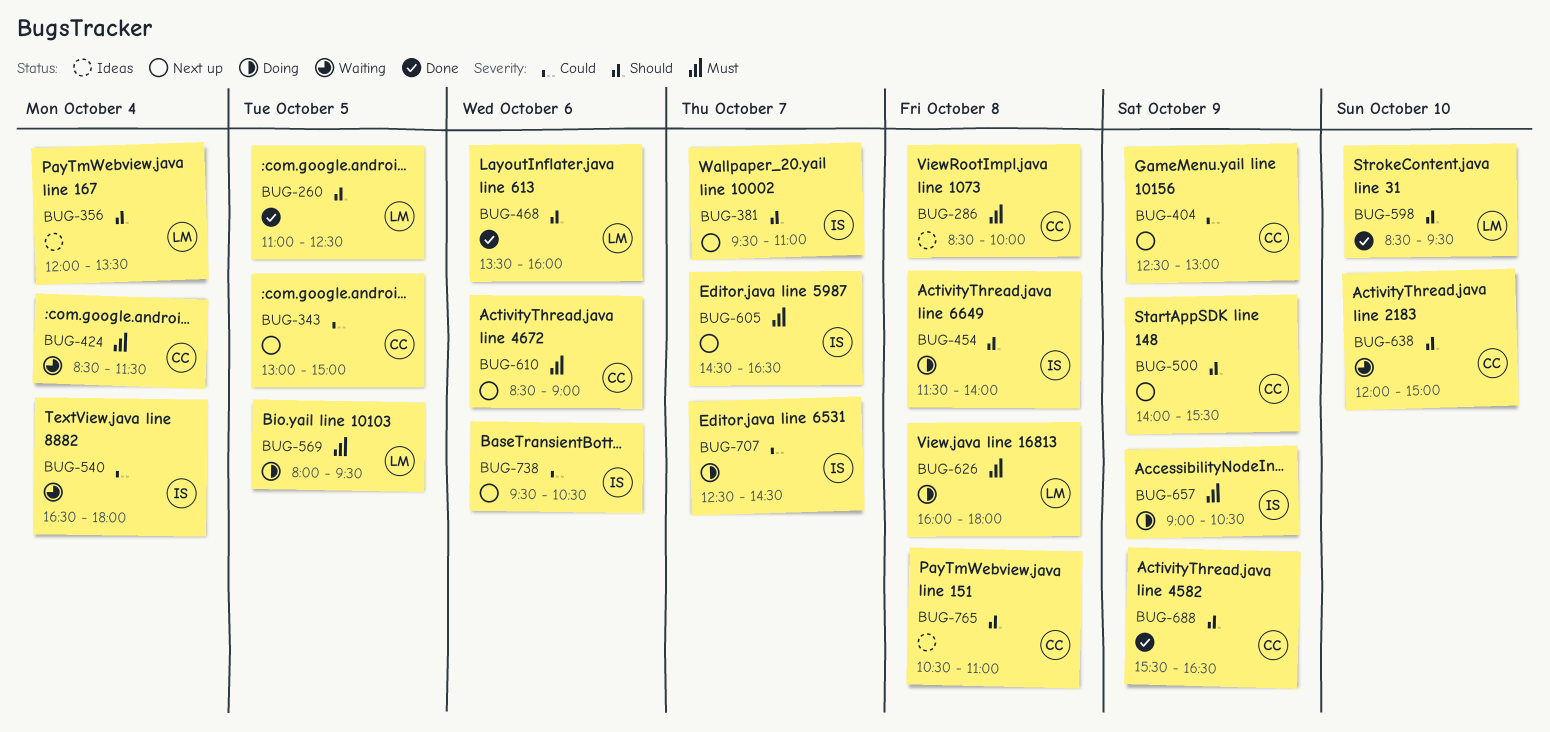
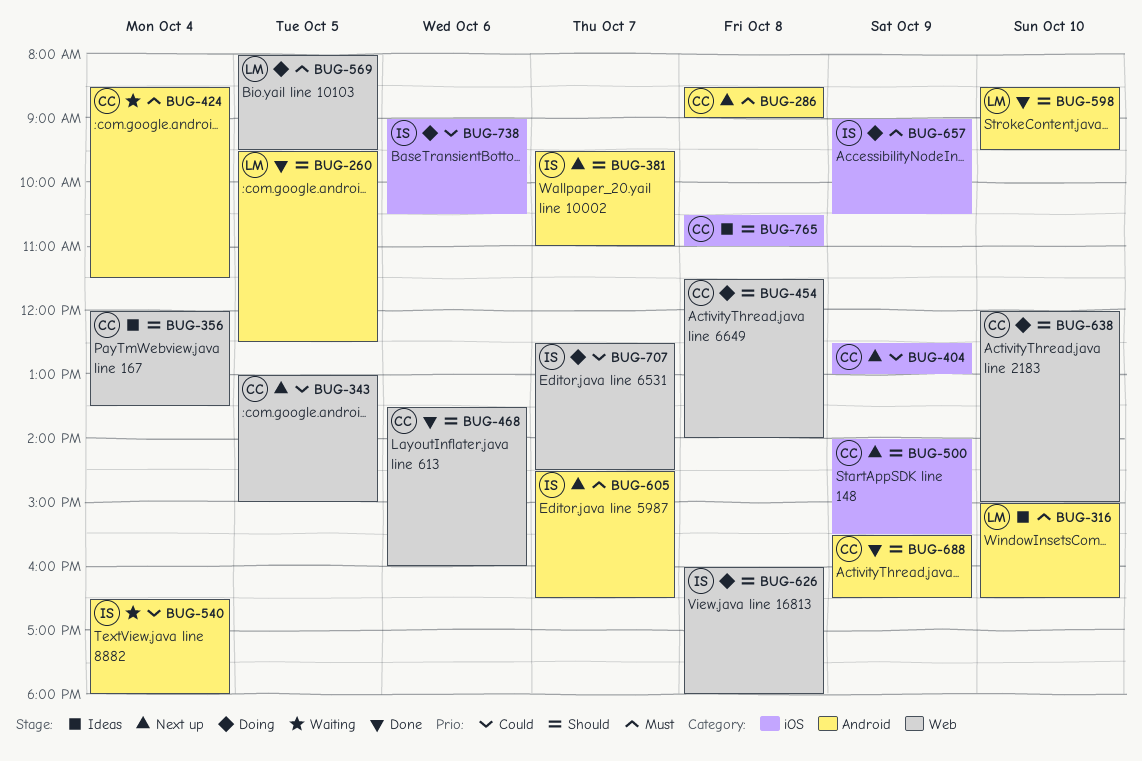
BUG-260, begins: 11:00 -> 09:30
BUG-286, status: Ideas -> Next up
BUG-286, ends: 10:00 -> 09:00
BUG-316: none -> present
BUG-356, owner: LM -> CC
BUG-454, owner: IS -> CC
BUG-468, owner: LM -> CC
BUG-610: present -> none
BUG-626, owner: LM -> IS
BUG-626, priority: Must -> Should
BUG-638, status: Waiting -> Doing
BUG-738, status: Next up -> Doing
BUG-738, begins: 09:30 -> 09:00

